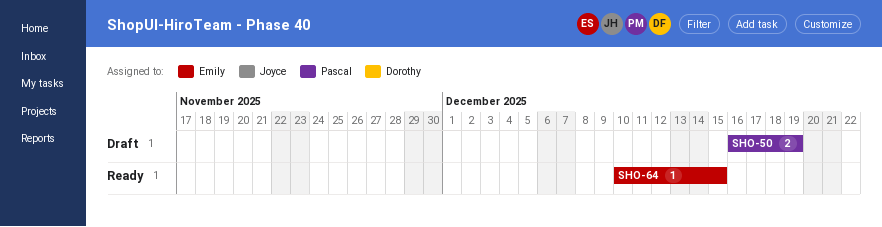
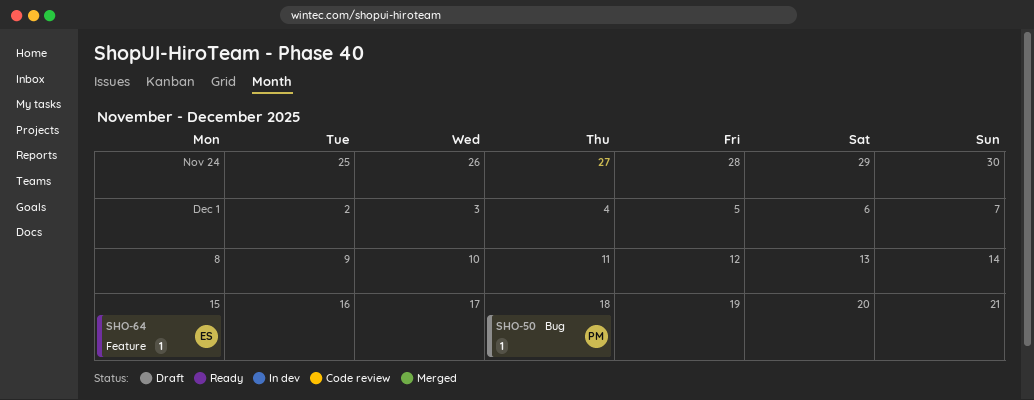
SHO-50, estimate: 2 -> 1
SHO-50, due: Dec 19 -> Dec 18

